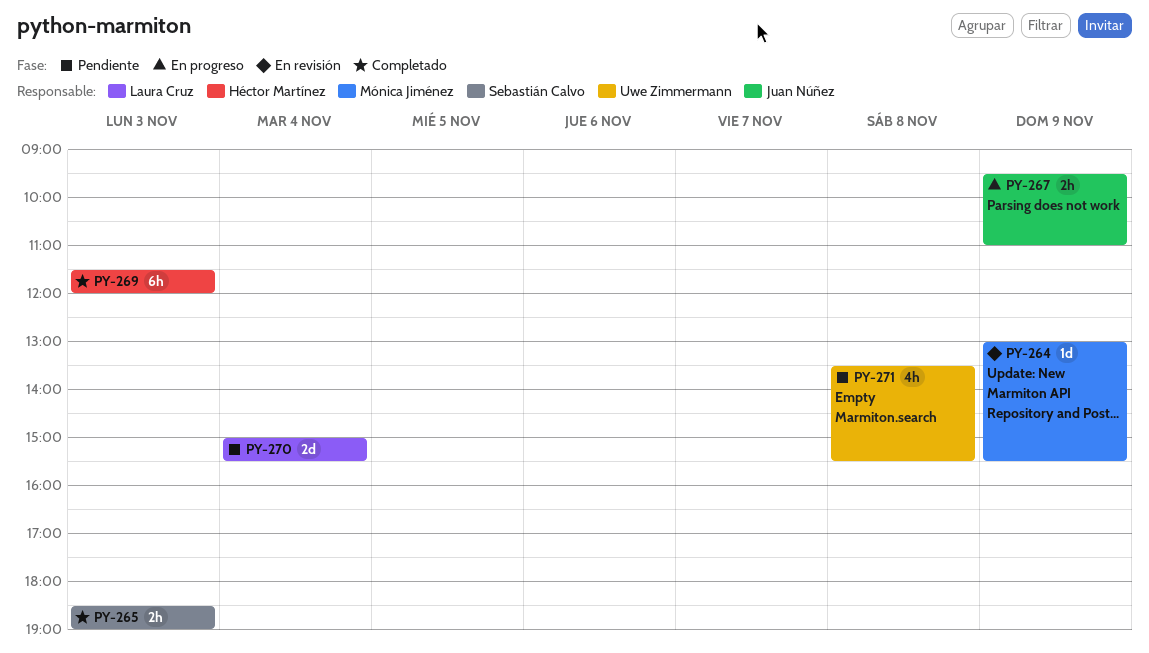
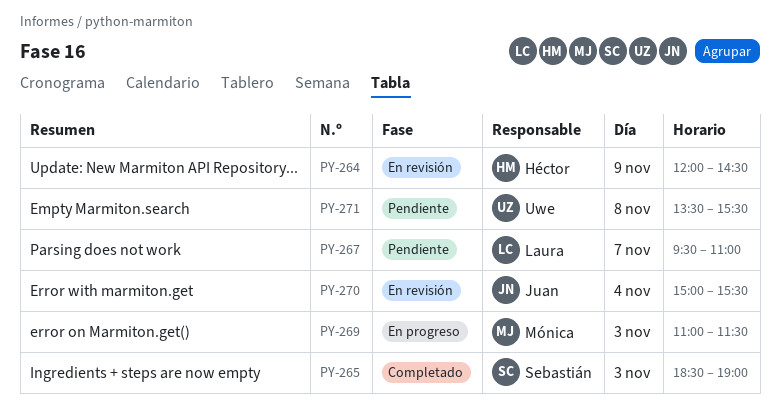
PY-264, owner: Mónica Jiménez -> Héctor Martínez
PY-264, begins: 13:00 -> 12:00
PY-264, ends: 15:30 -> 14:30
PY-267, status: En progreso -> Pendiente
PY-267, owner: Juan Núñez -> Laura Cruz
PY-267, day: Nov 9 -> Nov 7
PY-269, status: Completado -> En progreso
PY-269, owner: Héctor Martínez -> Mónica Jiménez
PY-269, begins: 11:30 -> 11:00
PY-269, ends: 12:00 -> 11:30
PY-270, status: Pendiente -> En revisión
PY-270, owner: Laura Cruz -> Juan Núñez

